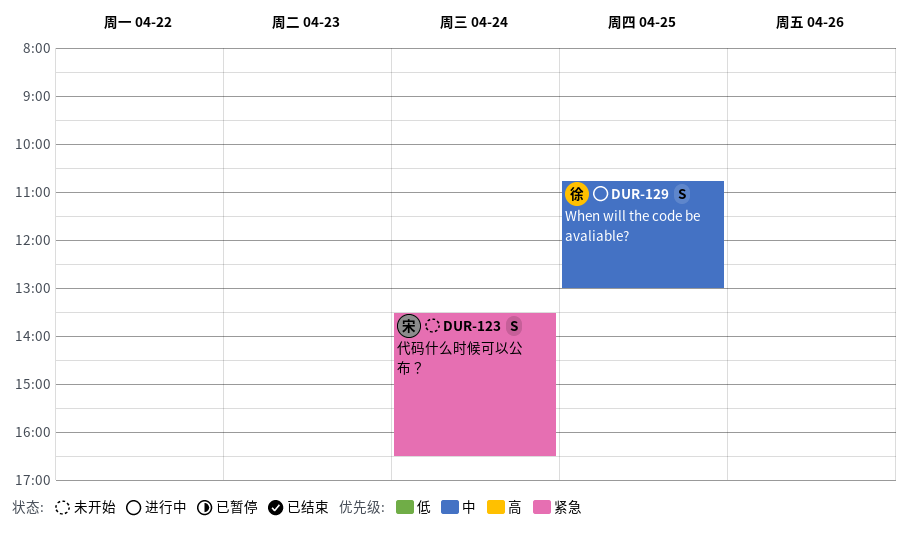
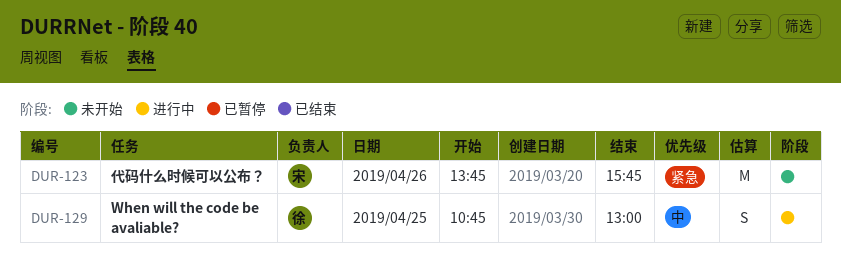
DUR-123, estimate: S -> M
DUR-123, day: Apr 24 -> Apr 26
DUR-123, begins: 13:30 -> 13:45
DUR-123, ends: 16:30 -> 15:45

